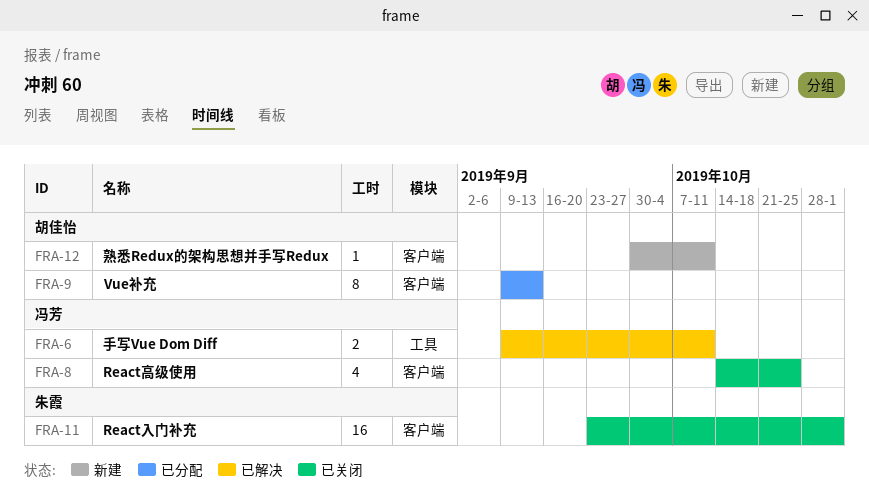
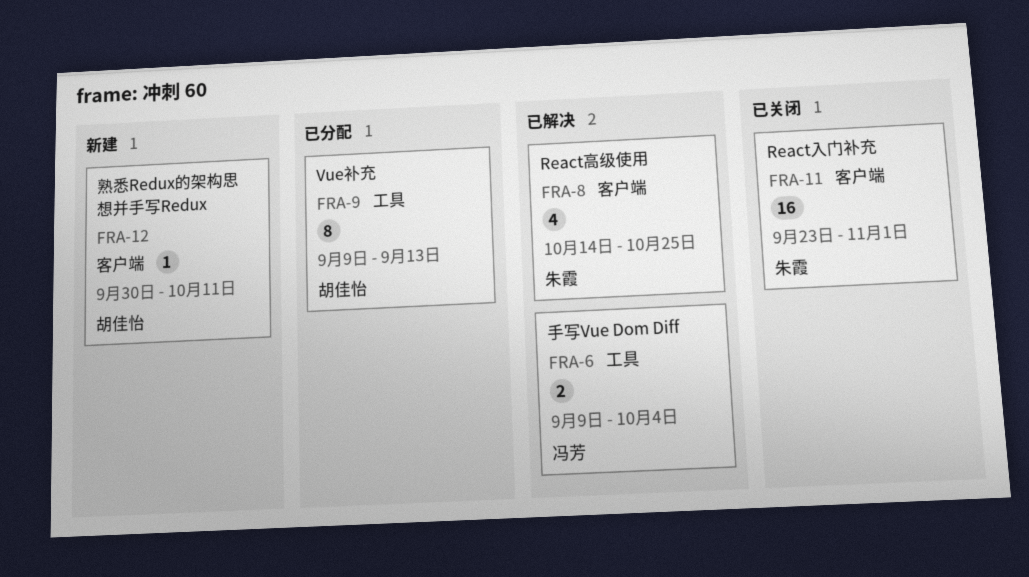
FRA-6, due: Oct 11 -> Oct 4
FRA-8, status: 已关闭 -> 已解决
FRA-8, owner: 冯芳 -> 朱霞
FRA-9, label: 客户端 -> 工具

